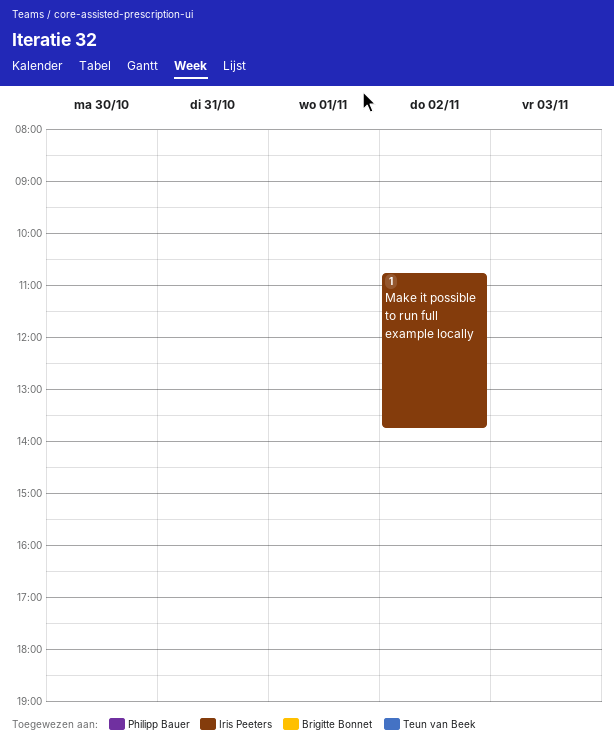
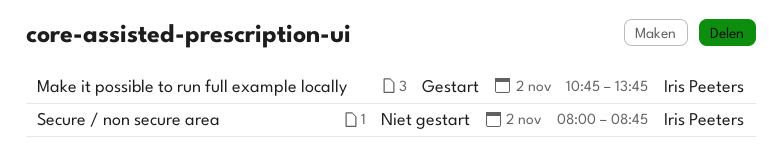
Secure / non secure area: none -> present

